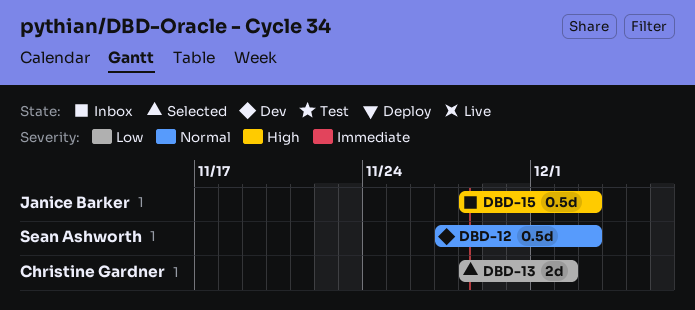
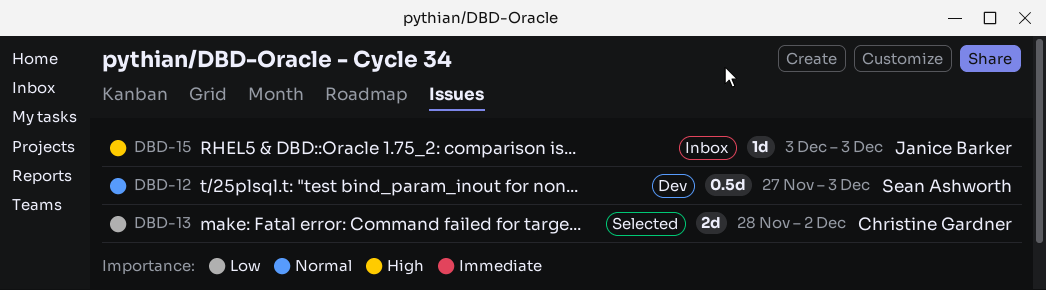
DBD-15, estimate: 0.5d -> 1d
DBD-15, start: Nov 28 -> Dec 3

